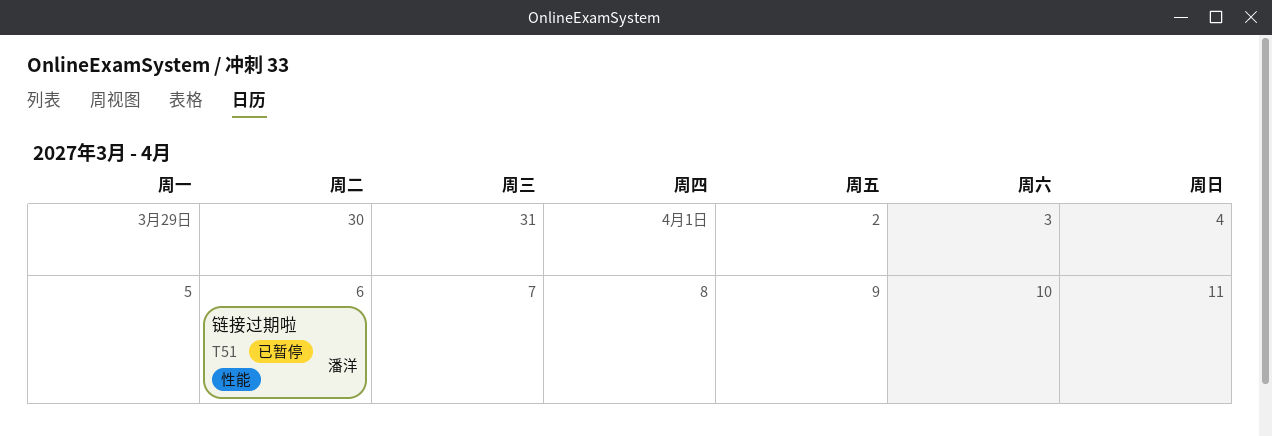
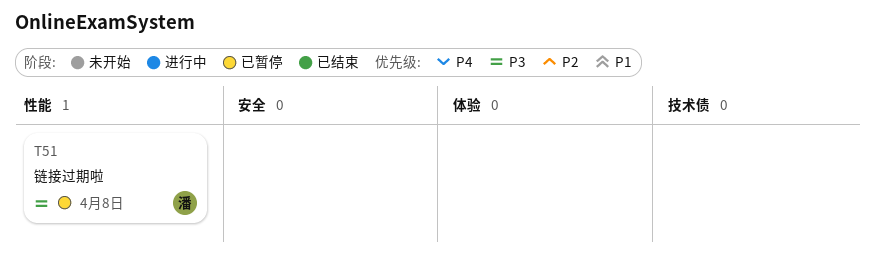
T51, due: Apr 6 -> Apr 8

